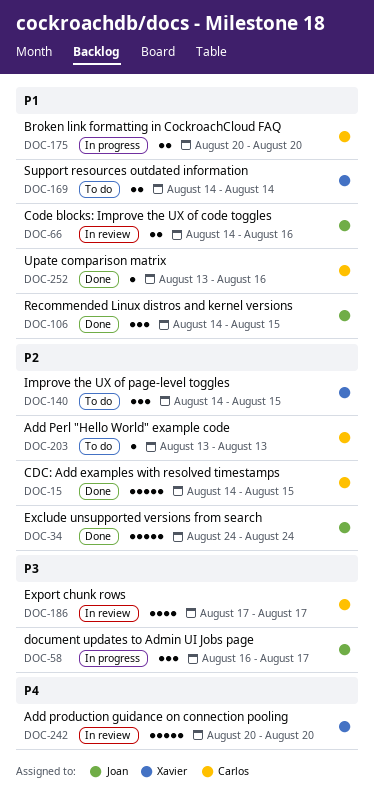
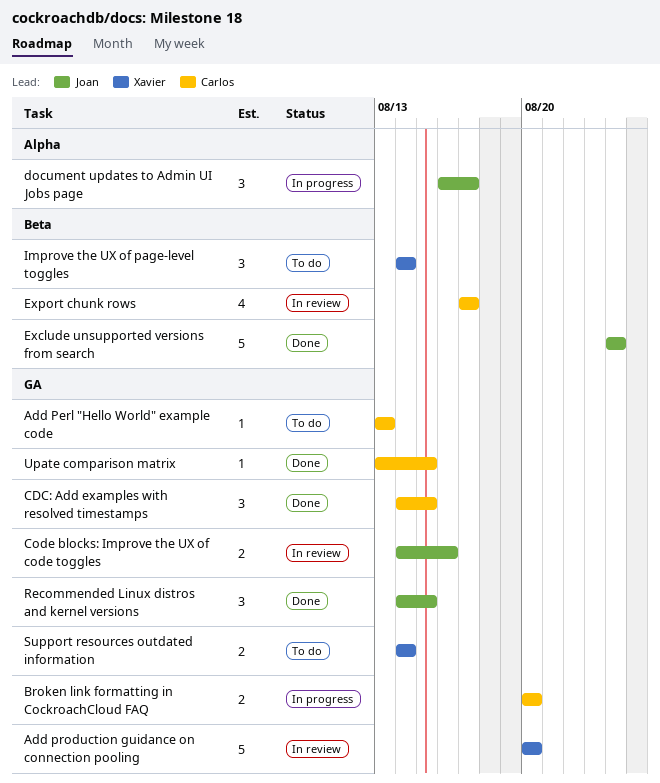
CDC: Add examples with resolved timestamps, estimate: 5 -> 3
Improve the UX of page-level toggles, due: Aug 15 -> Aug 14
Upate comparison matrix, due: Aug 16 -> Aug 15

